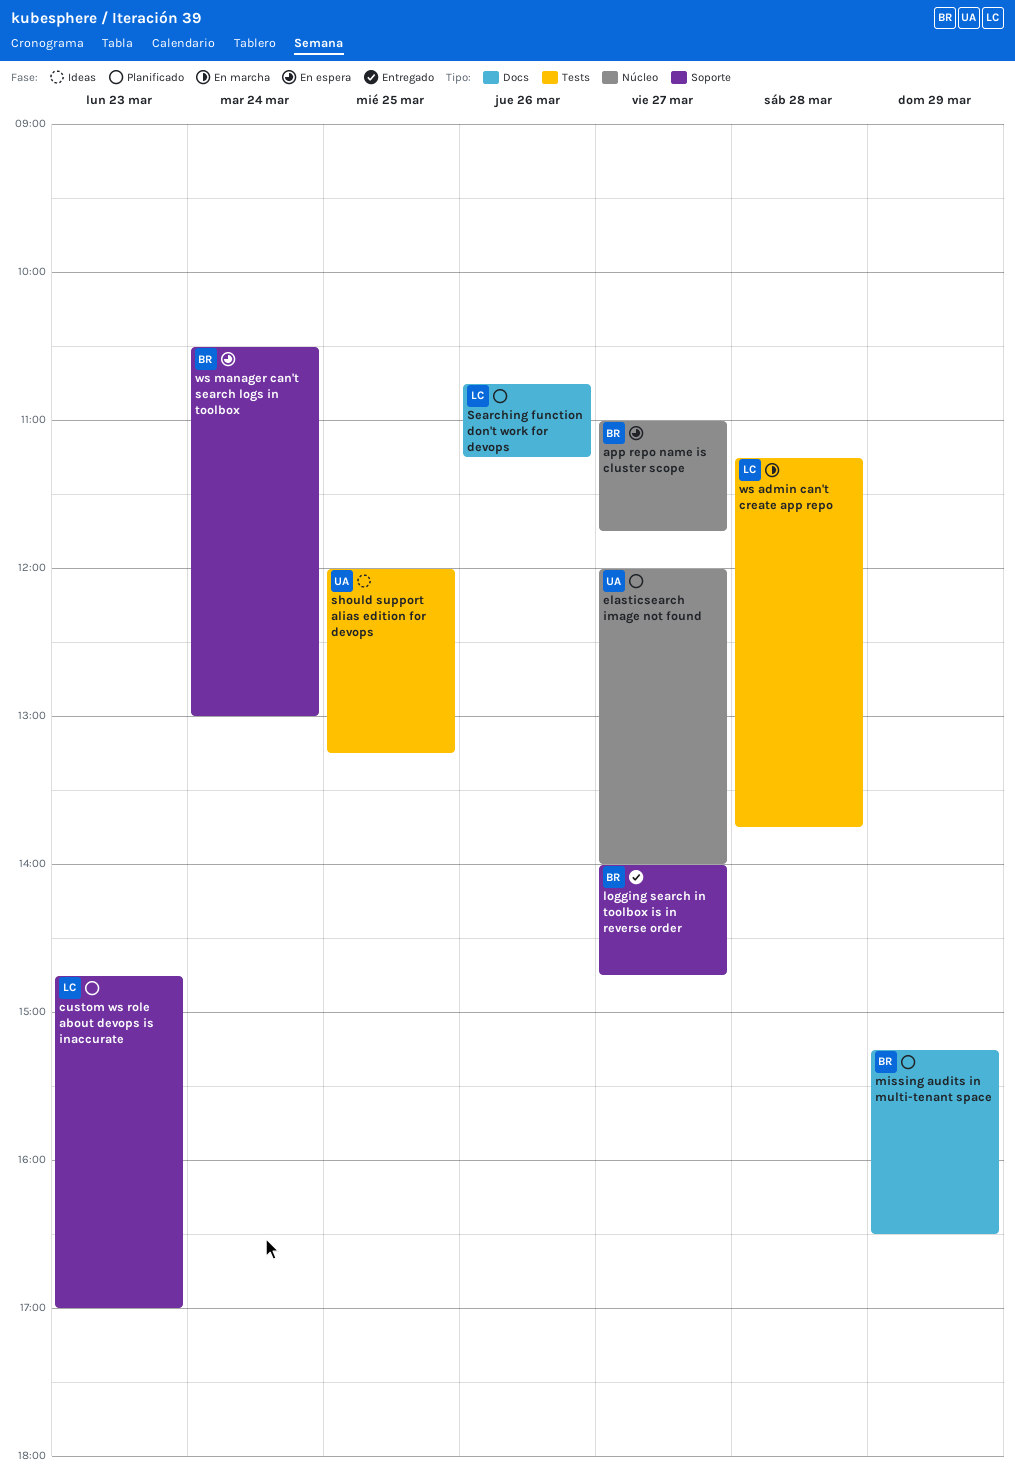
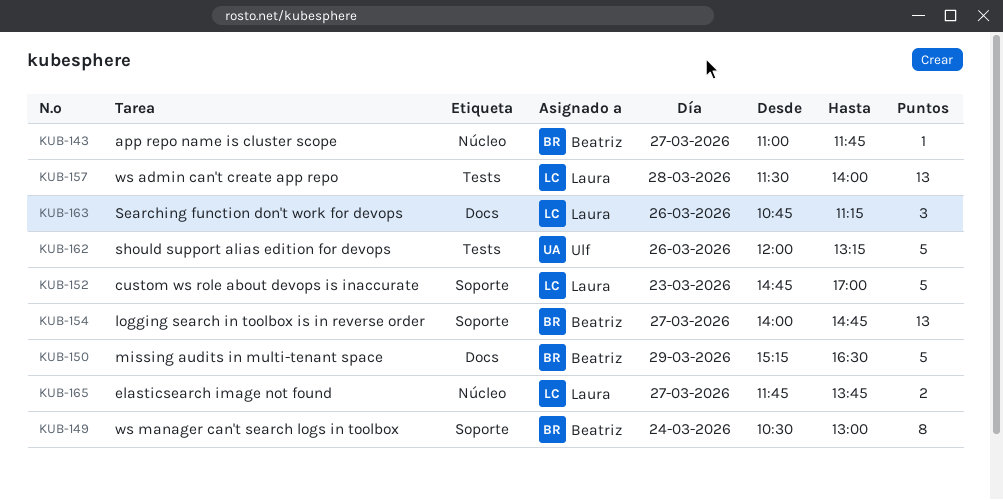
elasticsearch image not found, owner: Ulf -> Laura
elasticsearch image not found, begins: 12:00 -> 11:45
elasticsearch image not found, ends: 14:00 -> 13:45
should support alias edition for devops, day: Mar 25 -> Mar 26
ws admin can't create app repo, begins: 11:15 -> 11:30
ws admin can't create app repo, ends: 13:45 -> 14:00

